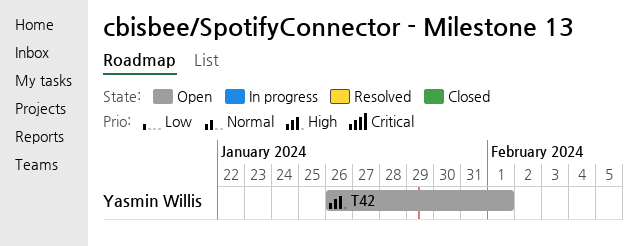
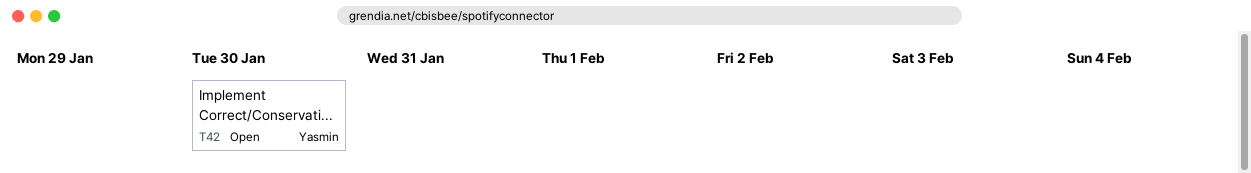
T42, due: Feb 1 -> Jan 30

